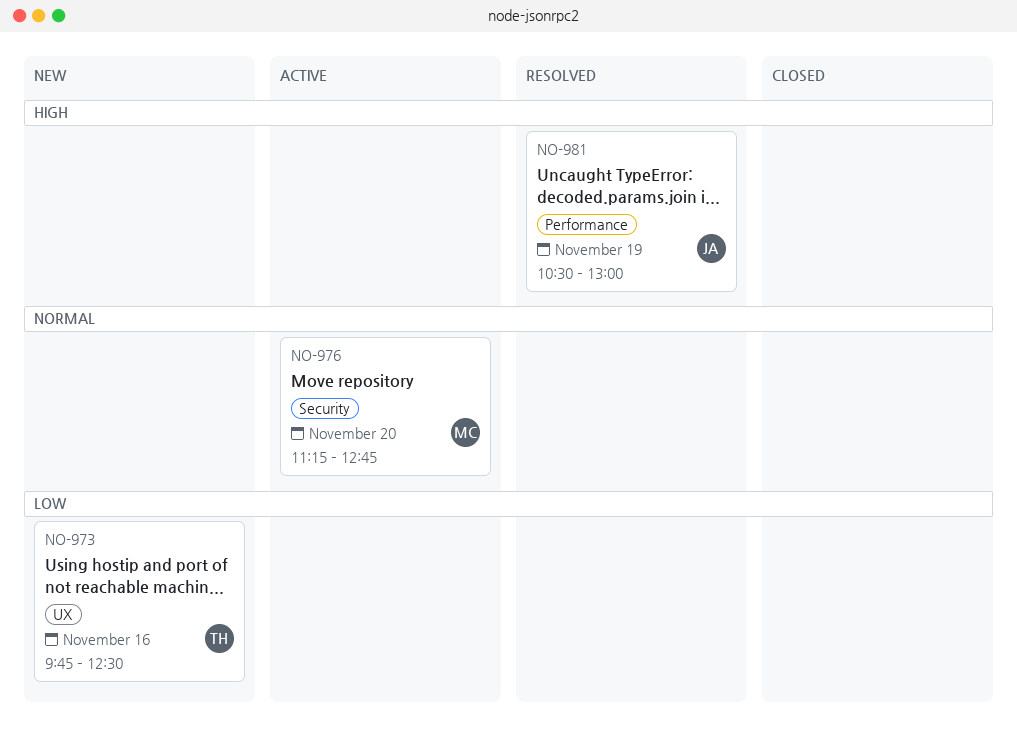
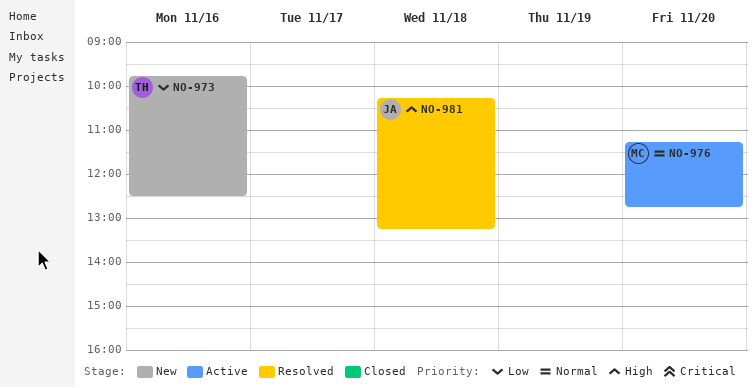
NO-981, day: Nov 19 -> Nov 18
NO-981, begins: 10:30 -> 10:15
NO-981, ends: 13:00 -> 13:15

